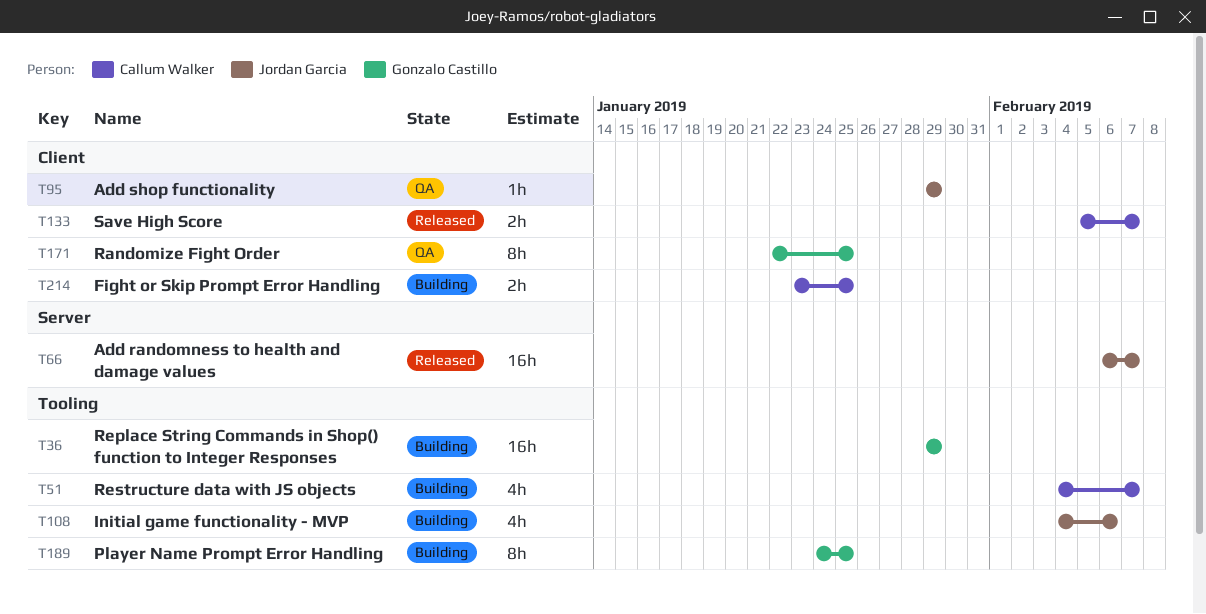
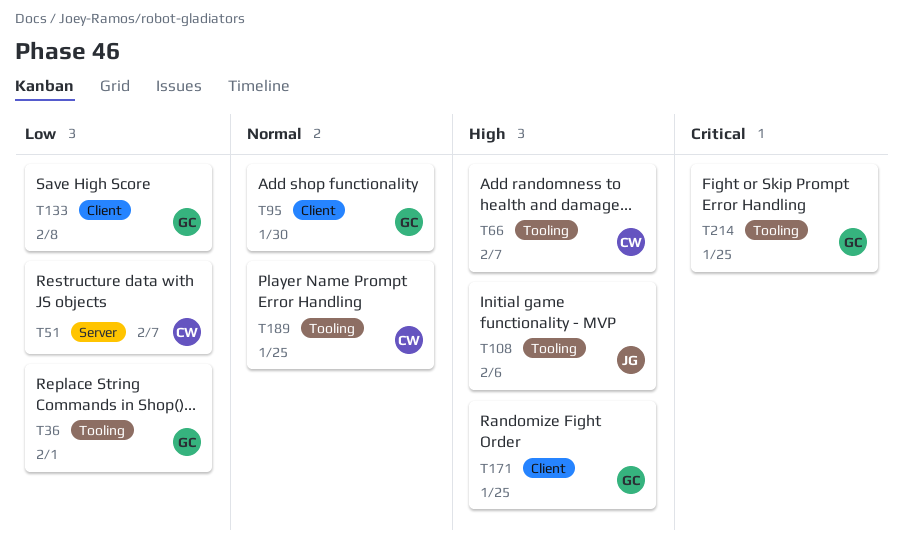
T36, due: Jan 29 -> Feb 1
T51, label: Tooling -> Server
T66, owner: Jordan Garcia -> Callum Walker
T66, label: Server -> Tooling
T95, owner: Jordan Garcia -> Gonzalo Castillo
T95, due: Jan 29 -> Jan 30
T133, owner: Callum Walker -> Gonzalo Castillo
T133, due: Feb 7 -> Feb 8
T189, owner: Gonzalo Castillo -> Callum Walker
T214, owner: Callum Walker -> Gonzalo Castillo
T214, label: Client -> Tooling

